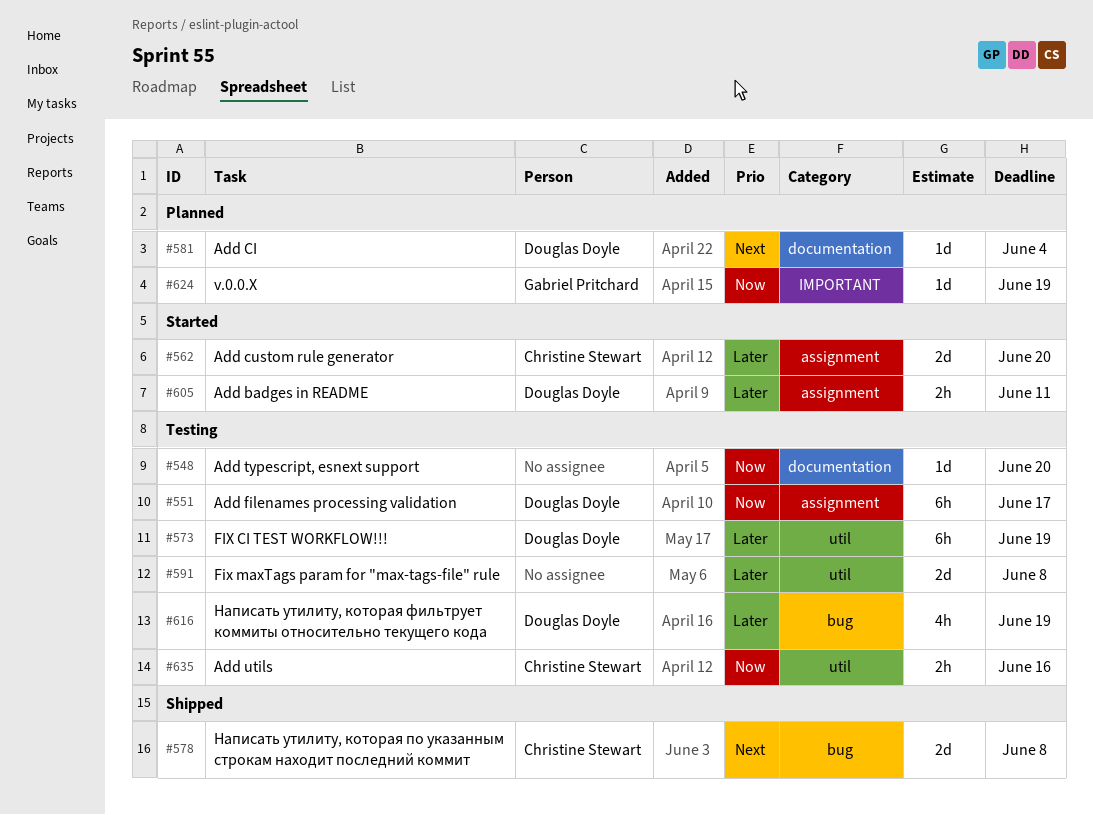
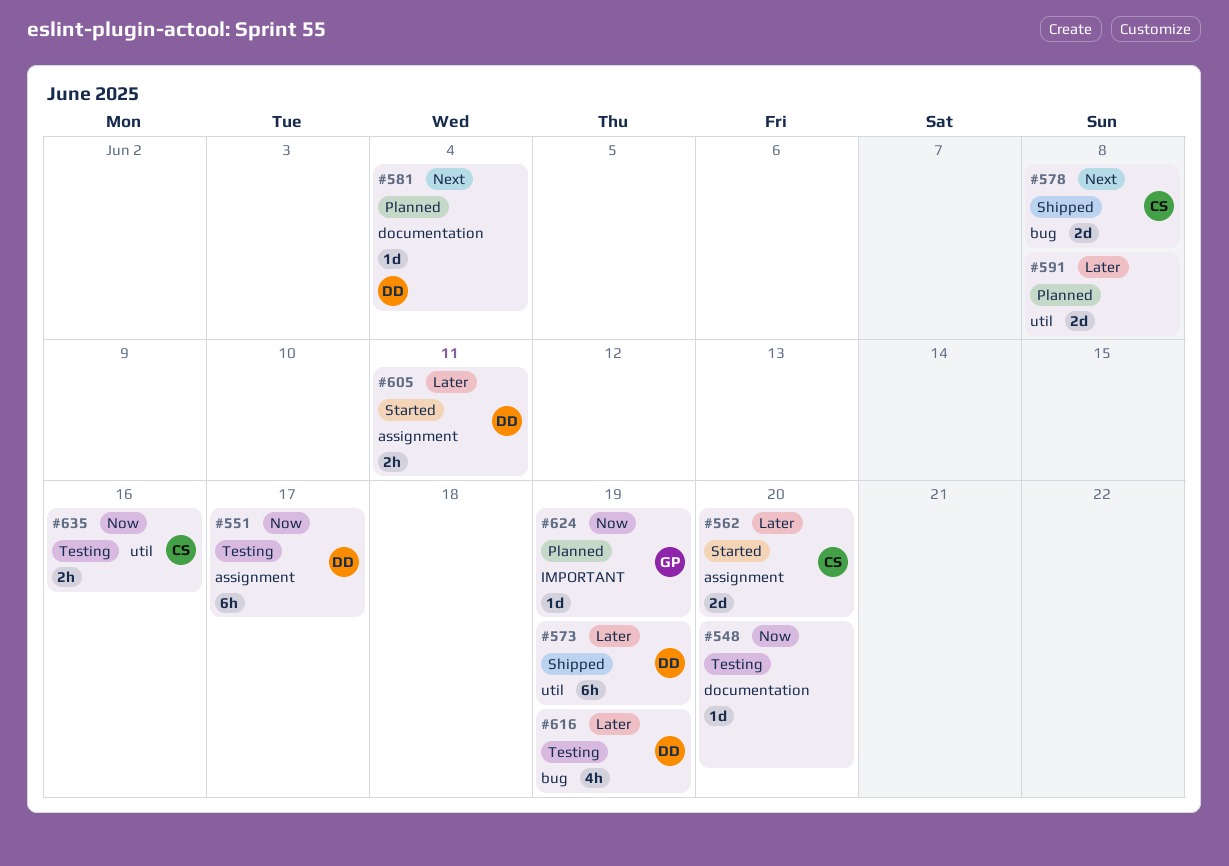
#573, status: Testing -> Shipped
#591, status: Testing -> Planned

